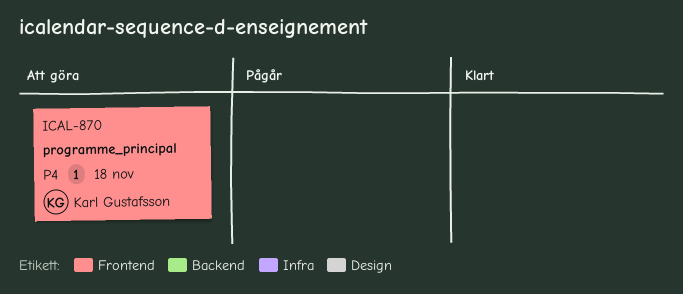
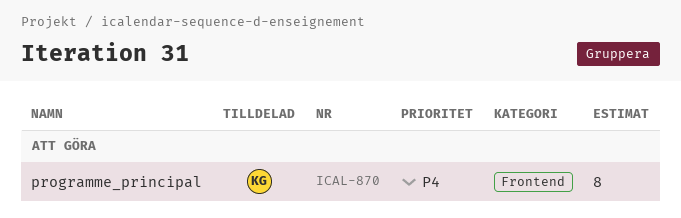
ICAL-870, estimate: 1 -> 8

